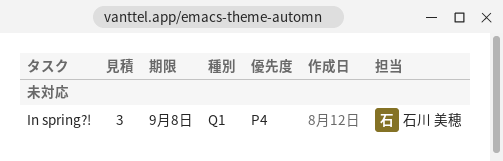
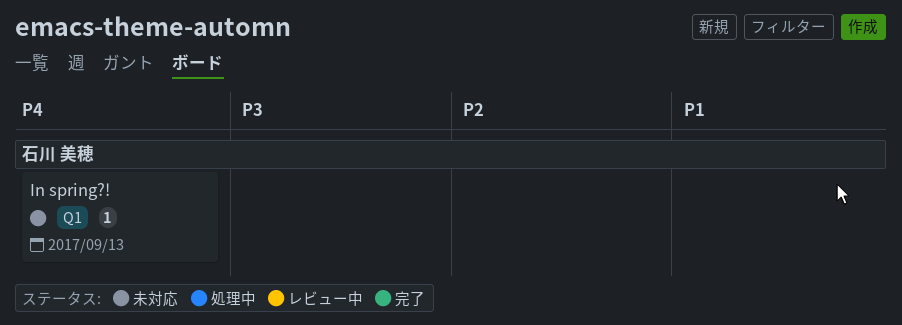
In spring?!, estimate: 3 -> 1
In spring?!, due: Sep 8 -> Sep 13

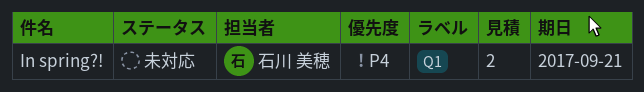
In spring?!, estimate: 1 -> 2
In spring?!, due: Sep 13 -> Sep 21

